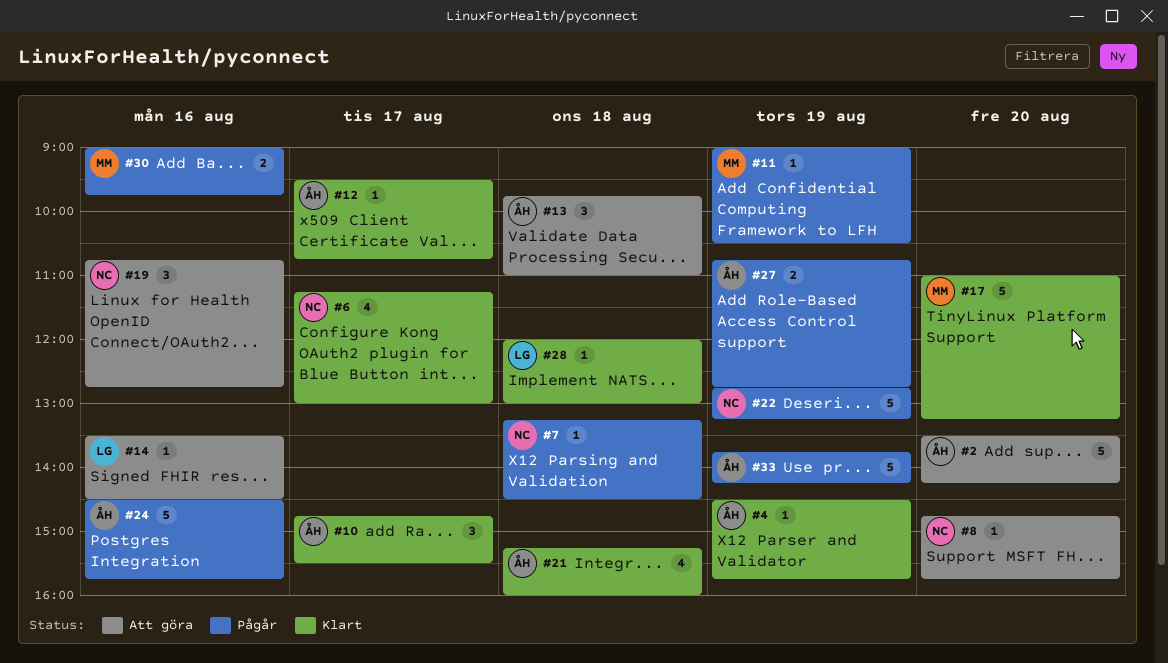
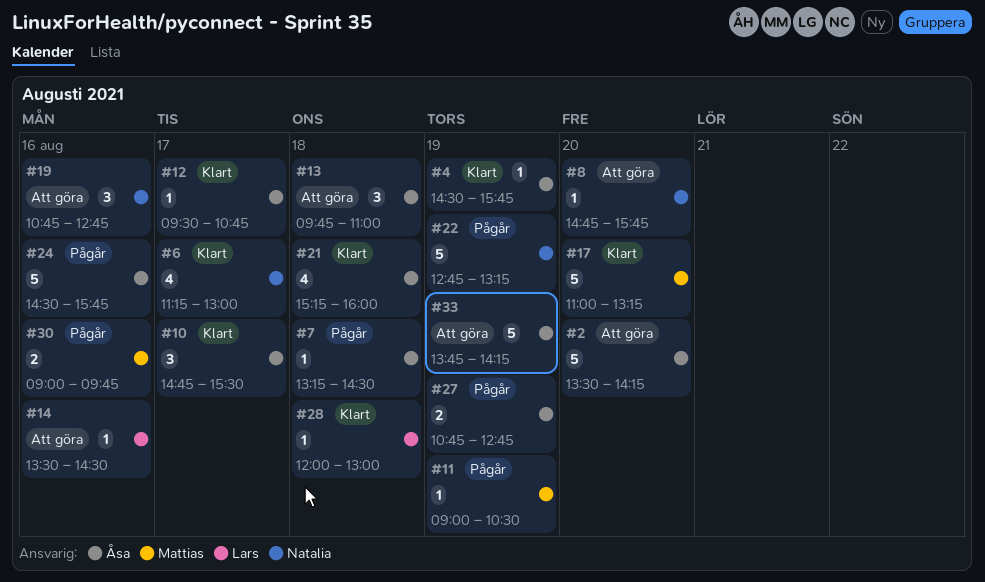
#7, owner: Natalia -> Åsa
#33, status: Pågår -> Att göra

